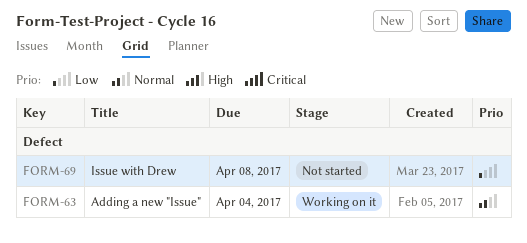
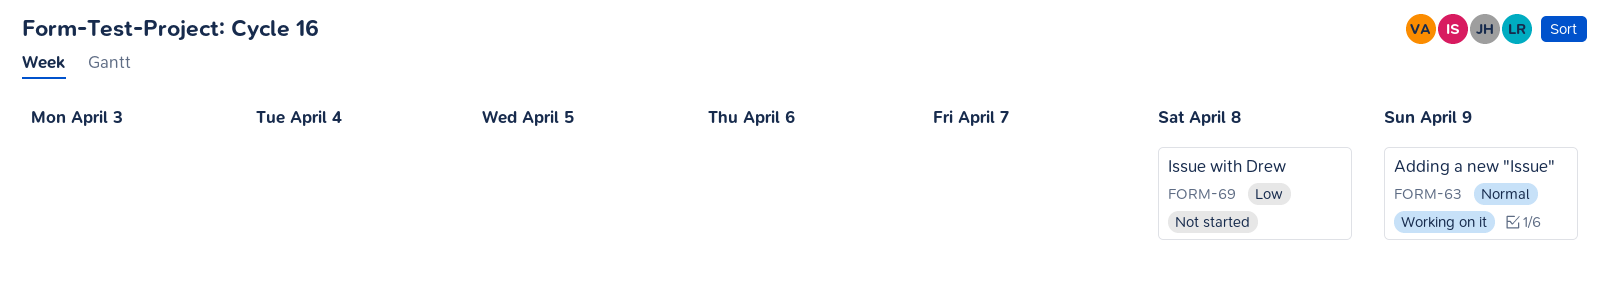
FORM-63, due: Apr 4 -> Apr 9

